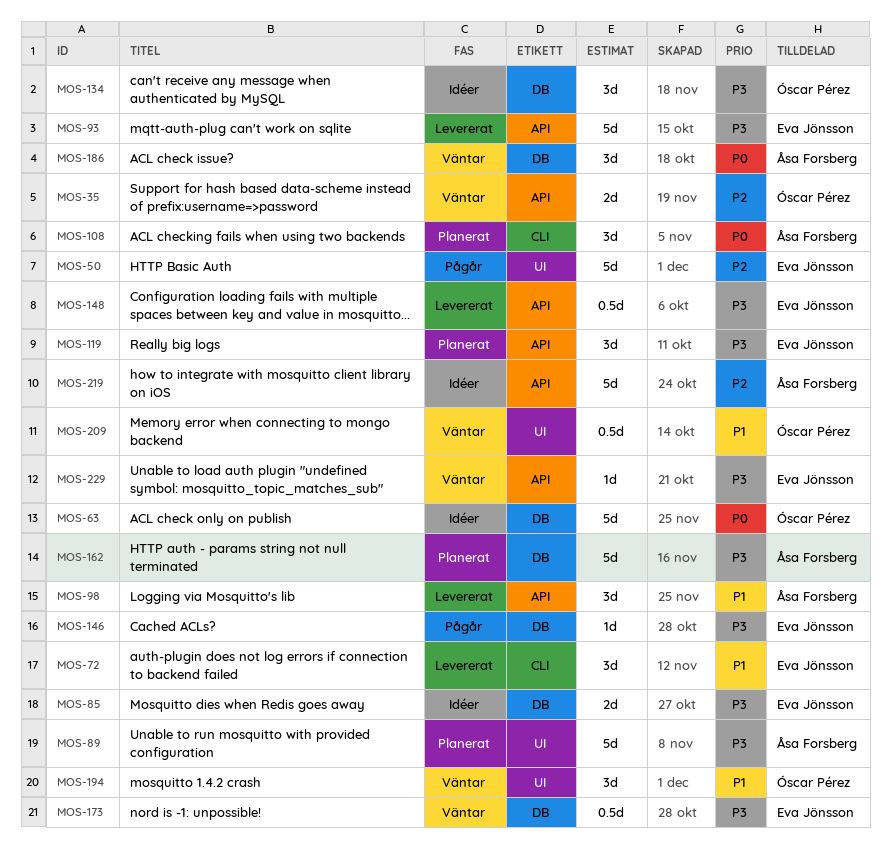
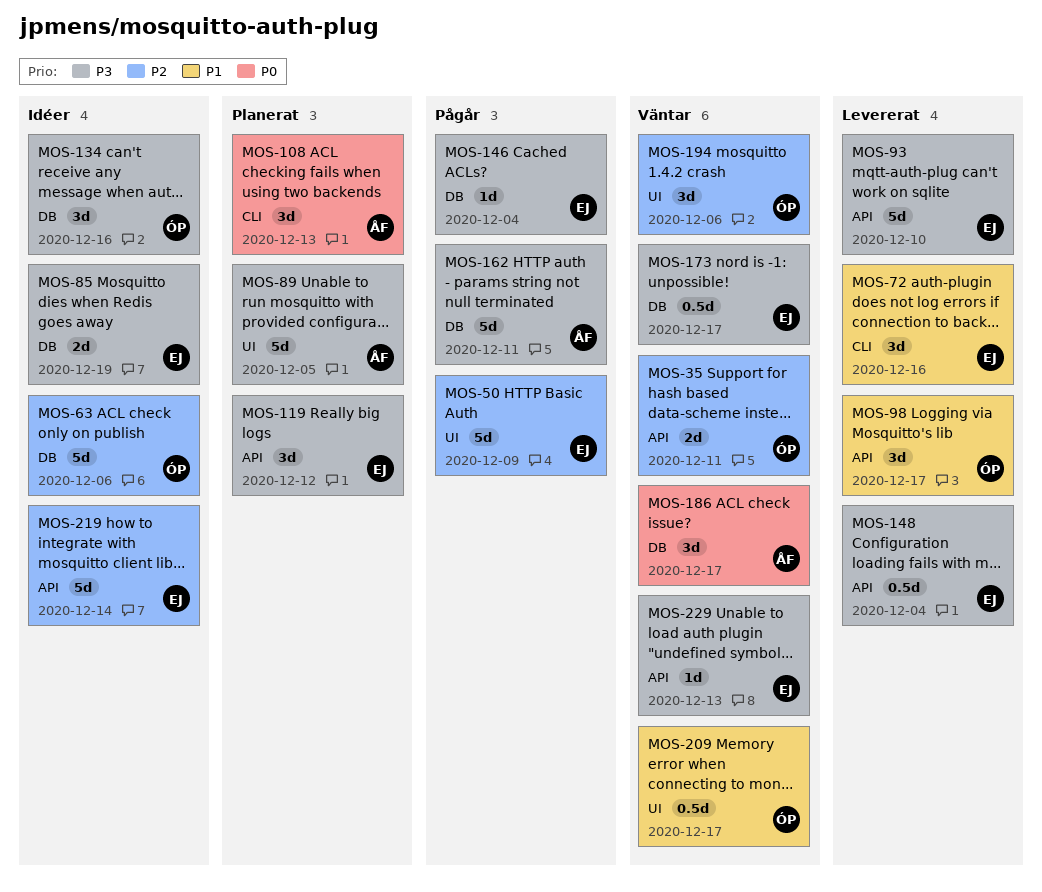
MOS-63, priority: P0 -> P2
MOS-98, owner: Åsa Forsberg -> Óscar Pérez
MOS-162, status: Planerat -> Pågår
MOS-194, priority: P1 -> P2
MOS-219, owner: Åsa Forsberg -> Eva Jönsson

